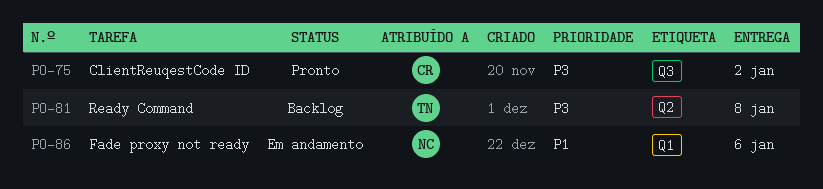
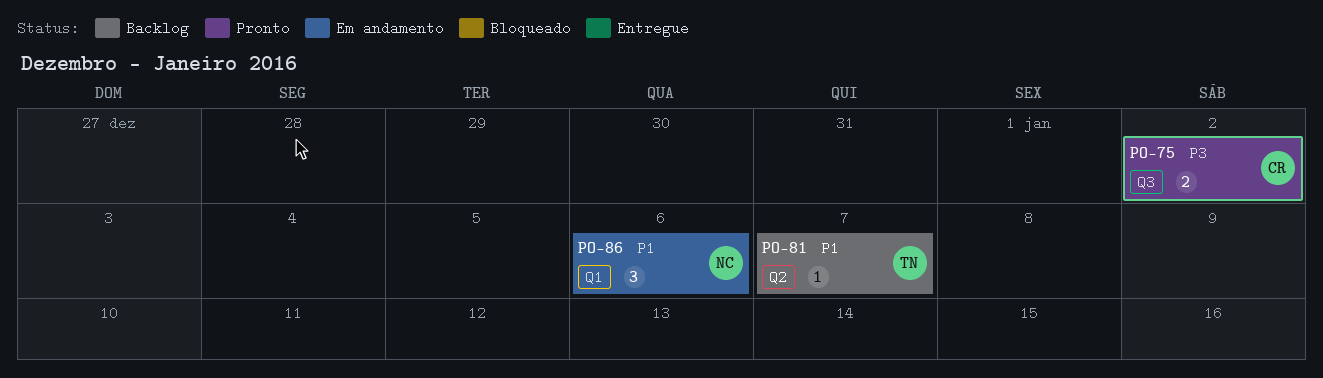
PO-81, priority: P3 -> P1
PO-81, due: Jan 8 -> Jan 7

